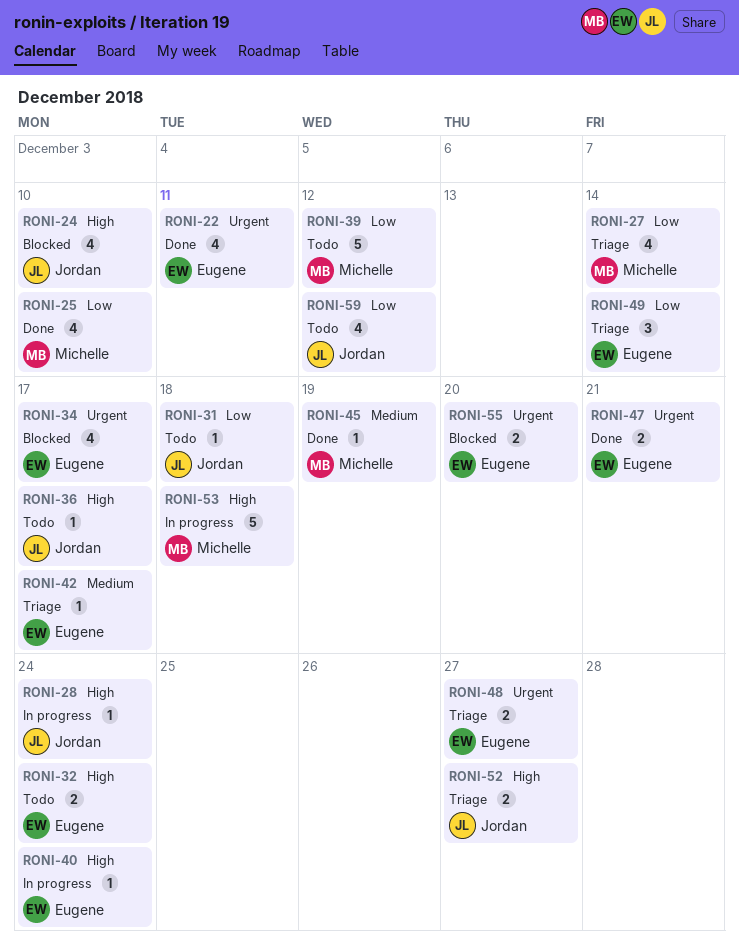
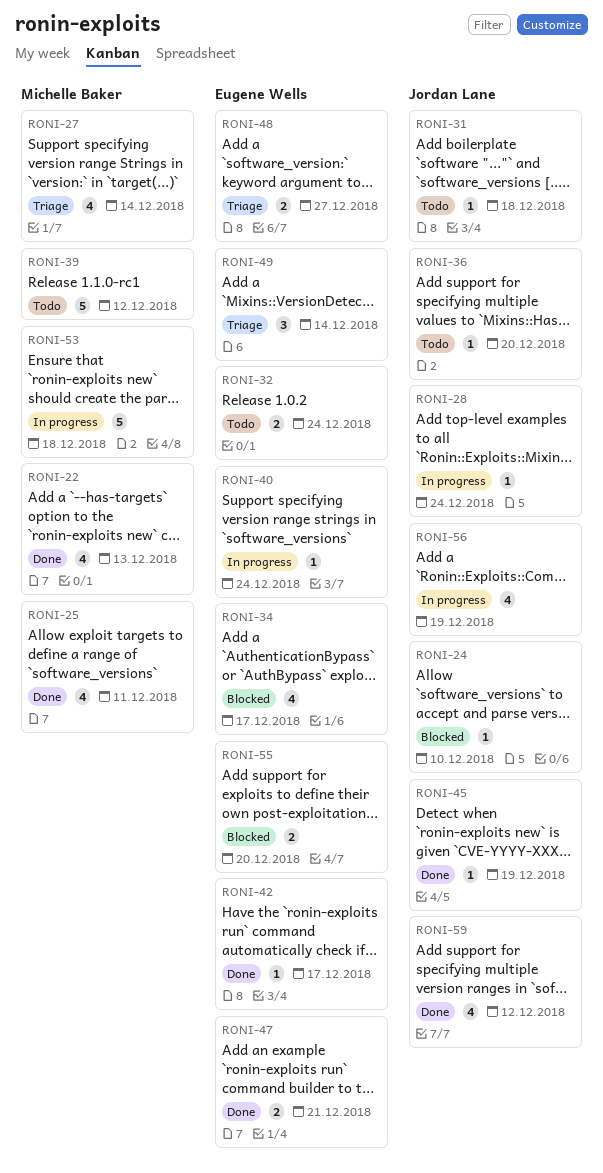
RONI-22, owner: Eugene Wells -> Michelle Baker
RONI-22, due: Dec 11 -> Dec 13
RONI-24, estimate: 4 -> 1
RONI-25, due: Dec 10 -> Dec 11
RONI-36, due: Dec 17 -> Dec 20
RONI-42, status: Triage -> Done
RONI-45, owner: Michelle Baker -> Jordan Lane
RONI-52: present -> none
RONI-56: none -> present
RONI-59, status: Todo -> Done

